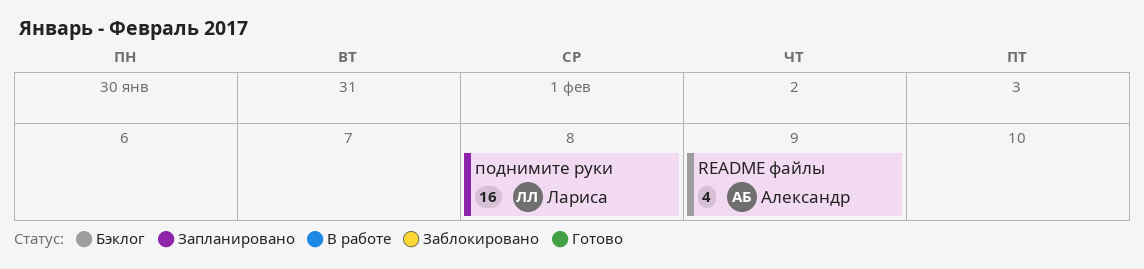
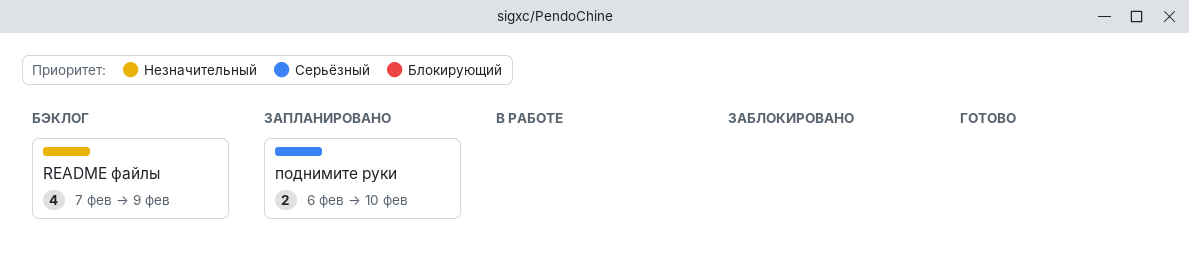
поднимите руки, estimate: 16 -> 2
поднимите руки, due: Feb 8 -> Feb 10

